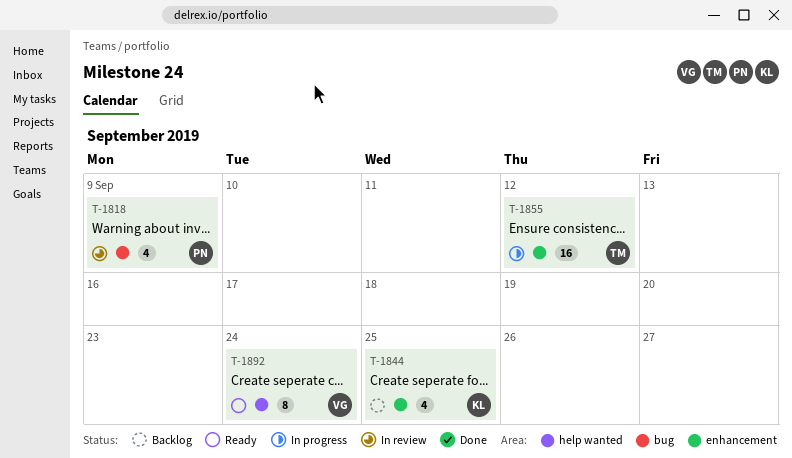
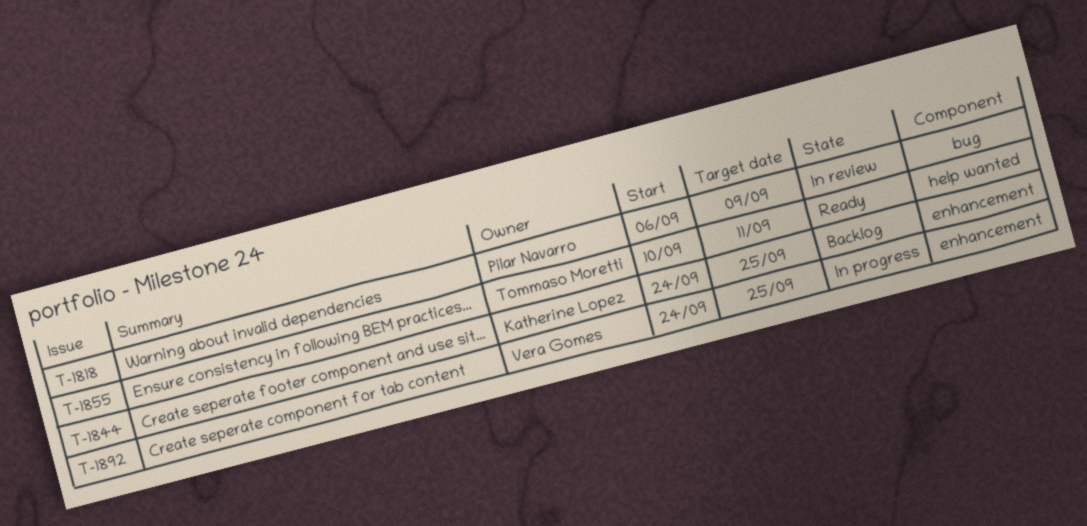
T-1855, status: In progress -> Ready
T-1855, label: enhancement -> help wanted
T-1855, due: Sep 12 -> Sep 11
T-1892, status: Ready -> In progress
T-1892, label: help wanted -> enhancement
T-1892, due: Sep 24 -> Sep 25

